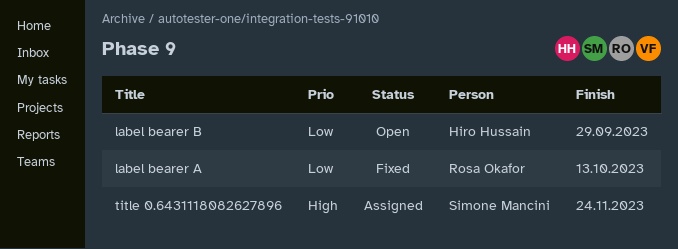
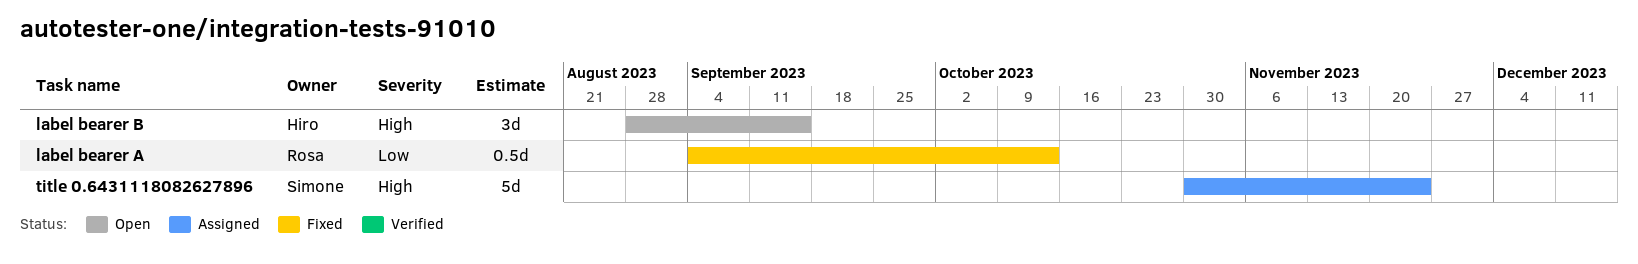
label bearer B, priority: Low -> High
label bearer B, due: Sep 29 -> Sep 15

